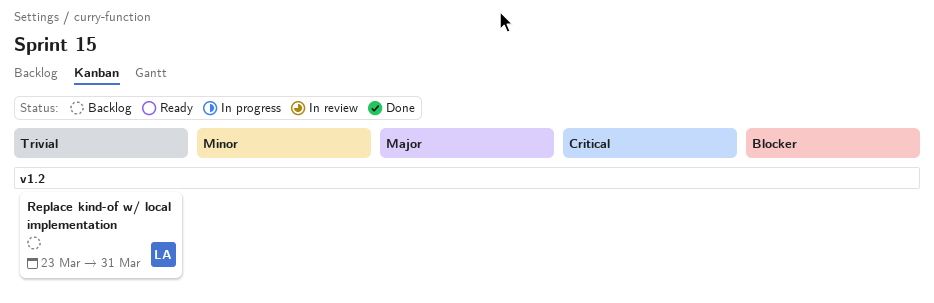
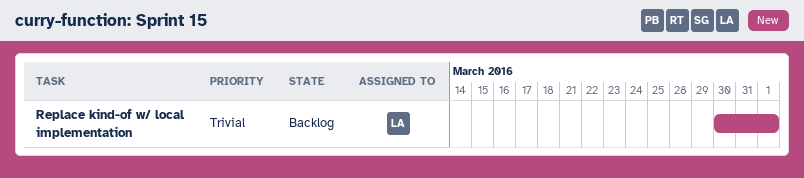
Replace kind-of w/ local implementation, start: Mar 23 -> Mar 30
Replace kind-of w/ local implementation, due: Mar 31 -> Apr 1

